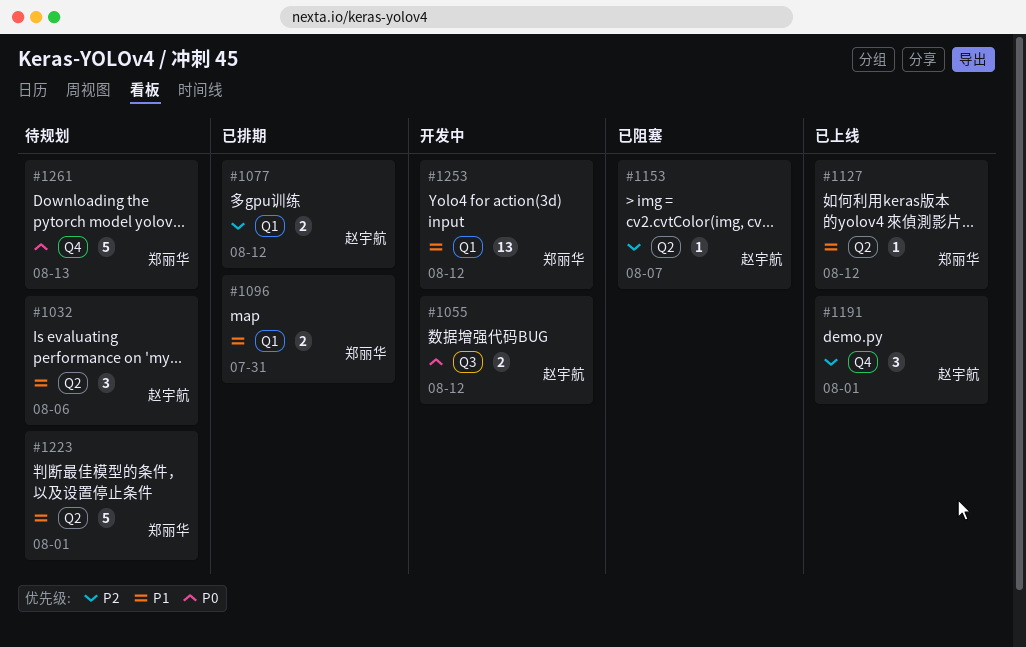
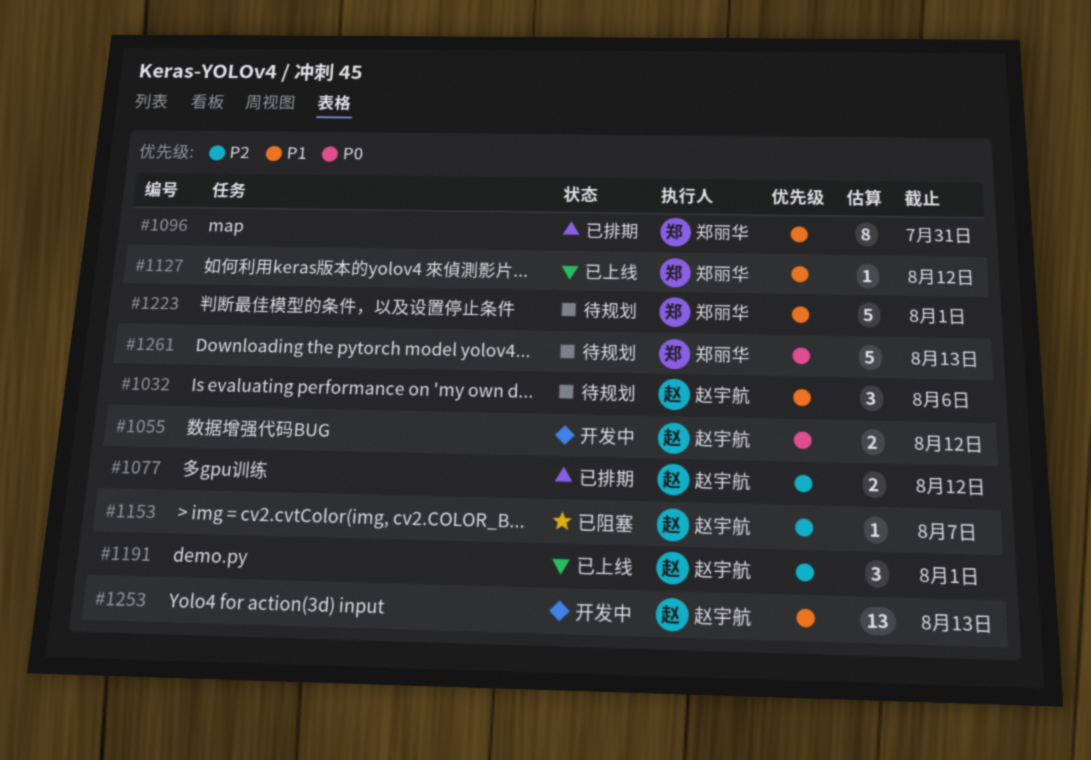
#1096, estimate: 2 -> 8
#1253, owner: 郑丽华 -> 赵宇航
#1253, due: Aug 12 -> Aug 13

